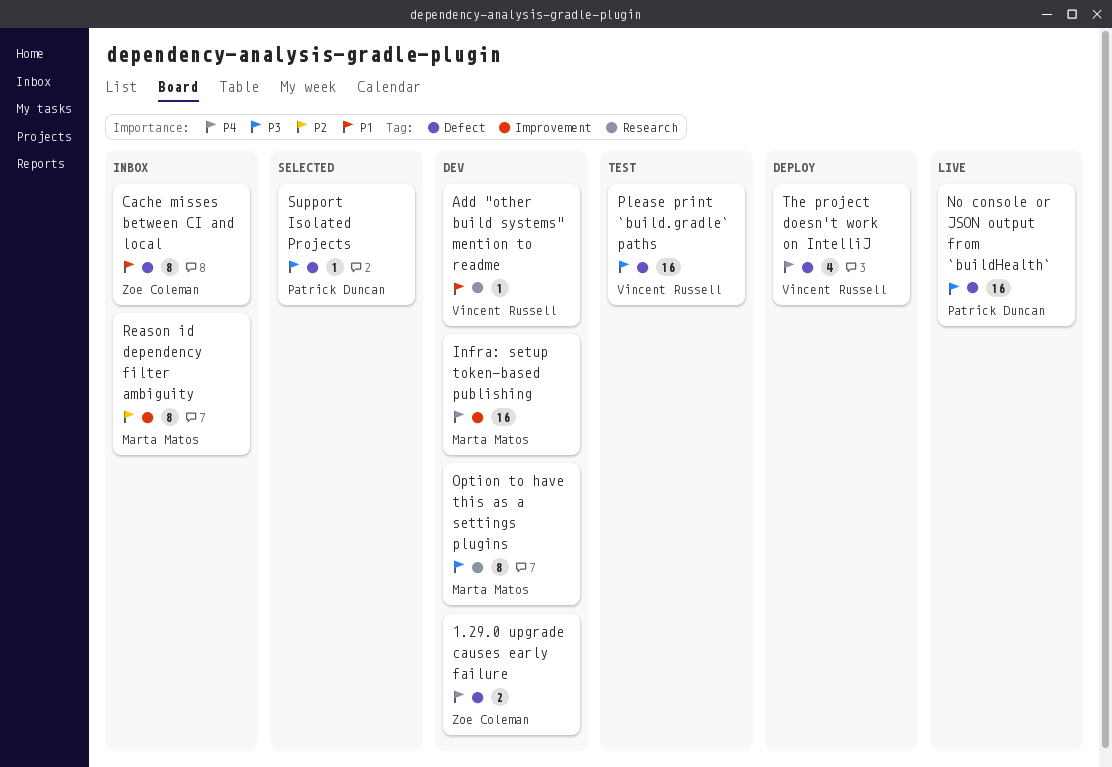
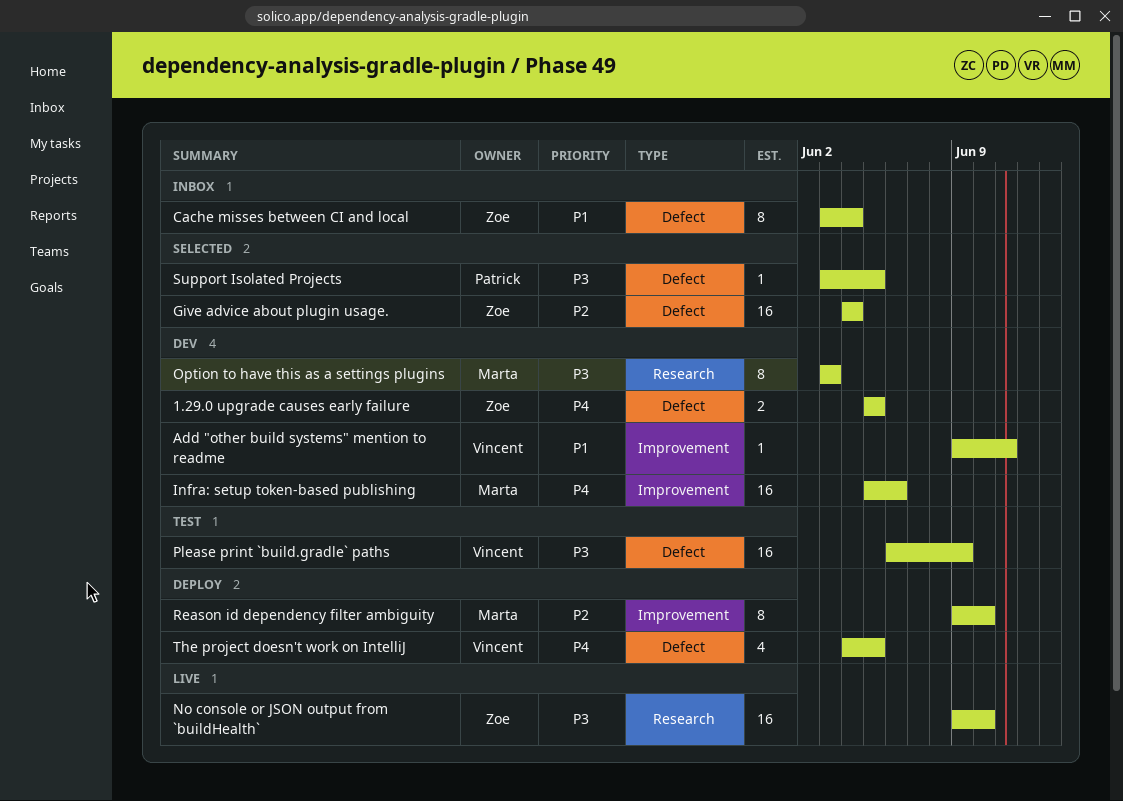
Add "other build systems" mention to readme, label: Research -> Improvement
Give advice about plugin usage.: none -> present
No console or JSON output from `buildHealth`, owner: Patrick Duncan -> Zoe Coleman
No console or JSON output from `buildHealth`, label: Defect -> Research
Reason id dependency filter ambiguity, status: Inbox -> Deploy

